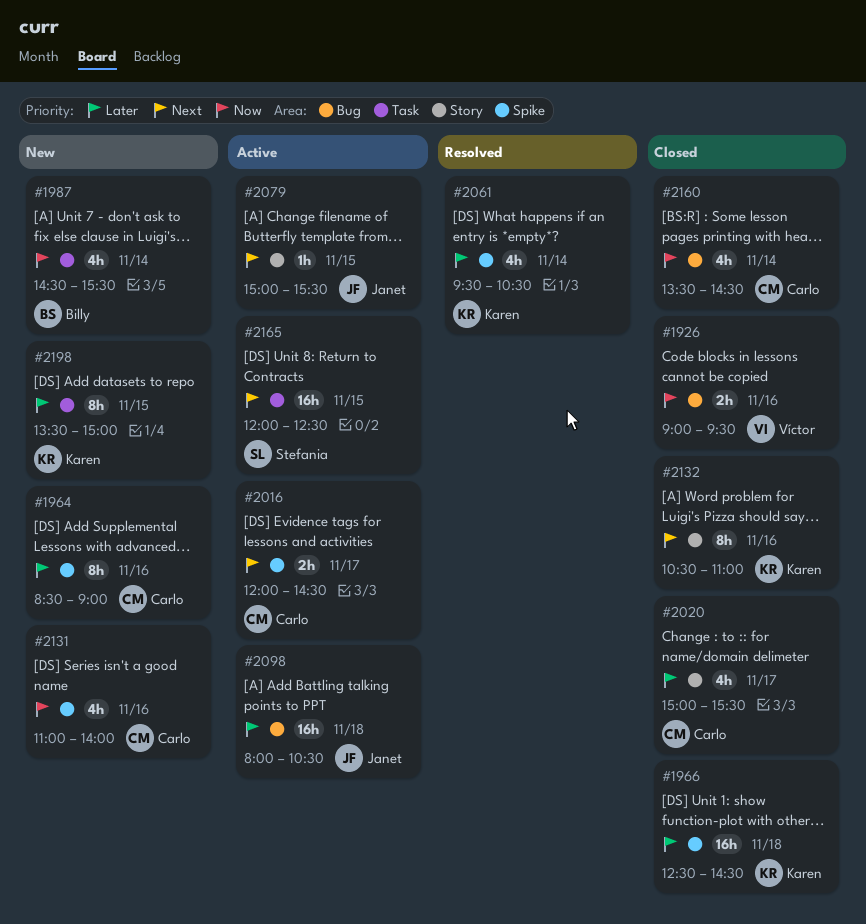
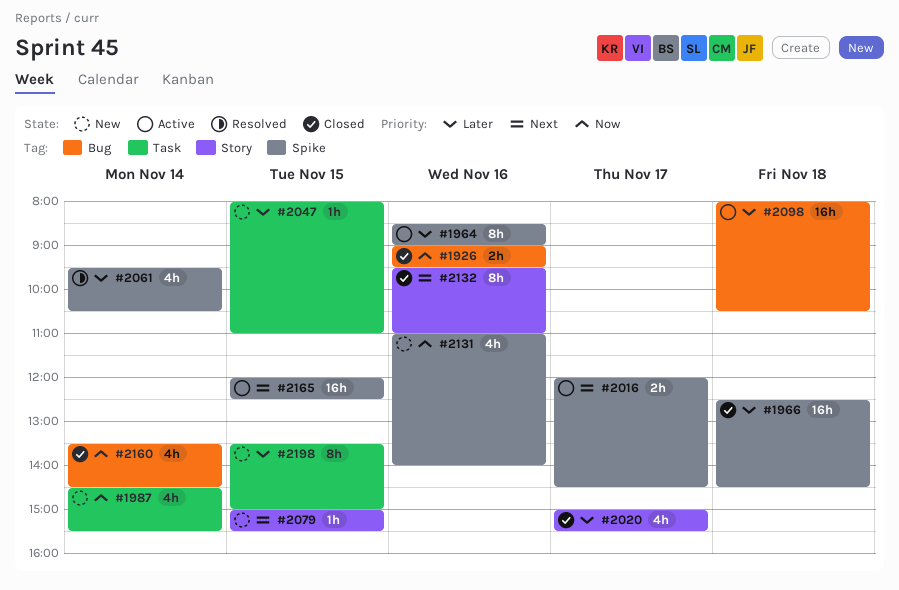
#1964, status: New -> Active
#2047: none -> present
#2079, status: Active -> New
#2132, begins: 10:30 -> 09:30
#2165, label: Task -> Spike

